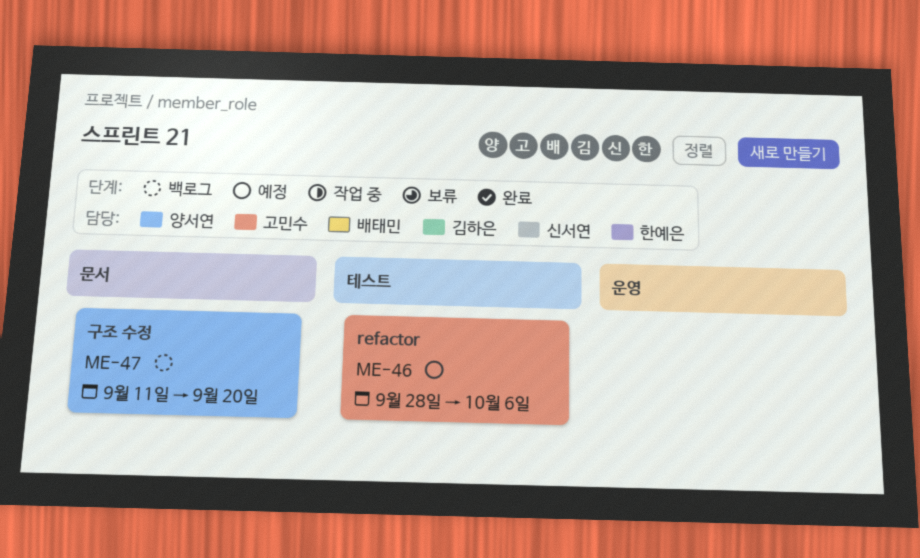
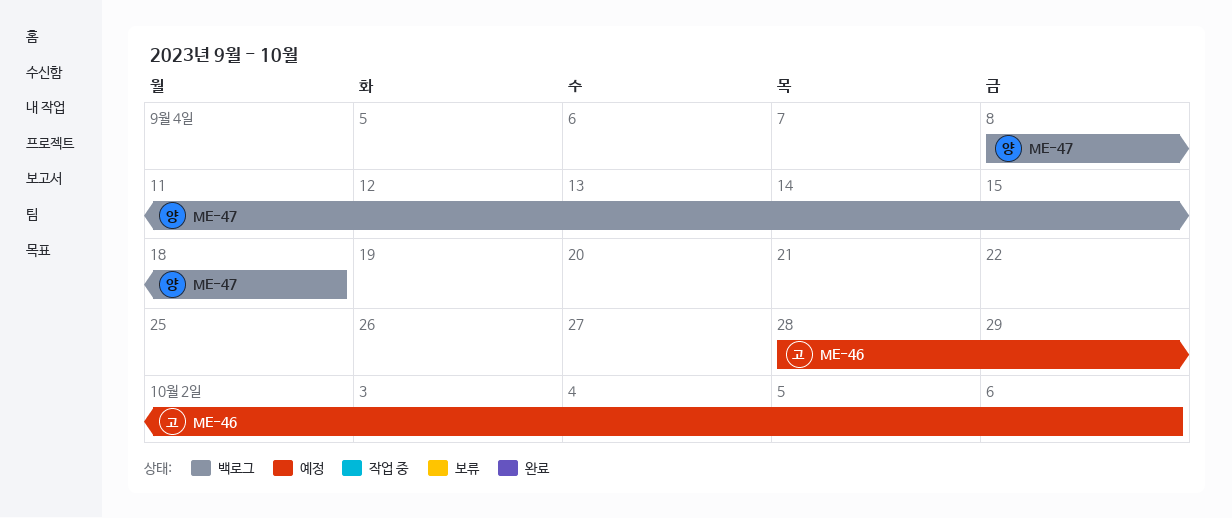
ME-47, start: Sep 11 -> Sep 8
ME-47, due: Sep 20 -> Sep 18

